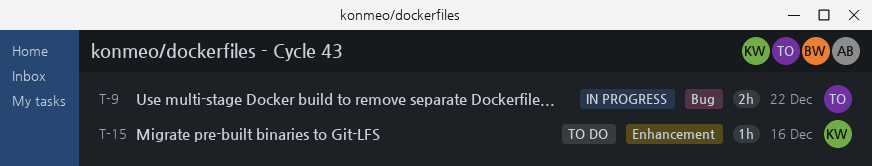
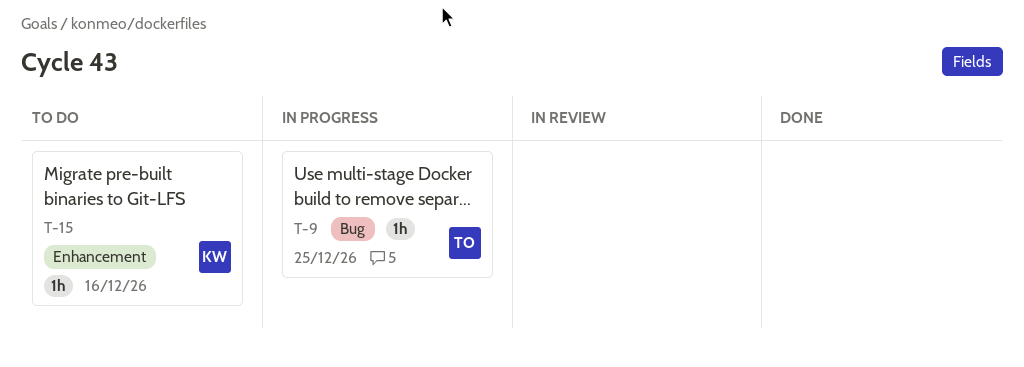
T-9, estimate: 2h -> 1h
T-9, due: Dec 22 -> Dec 25

